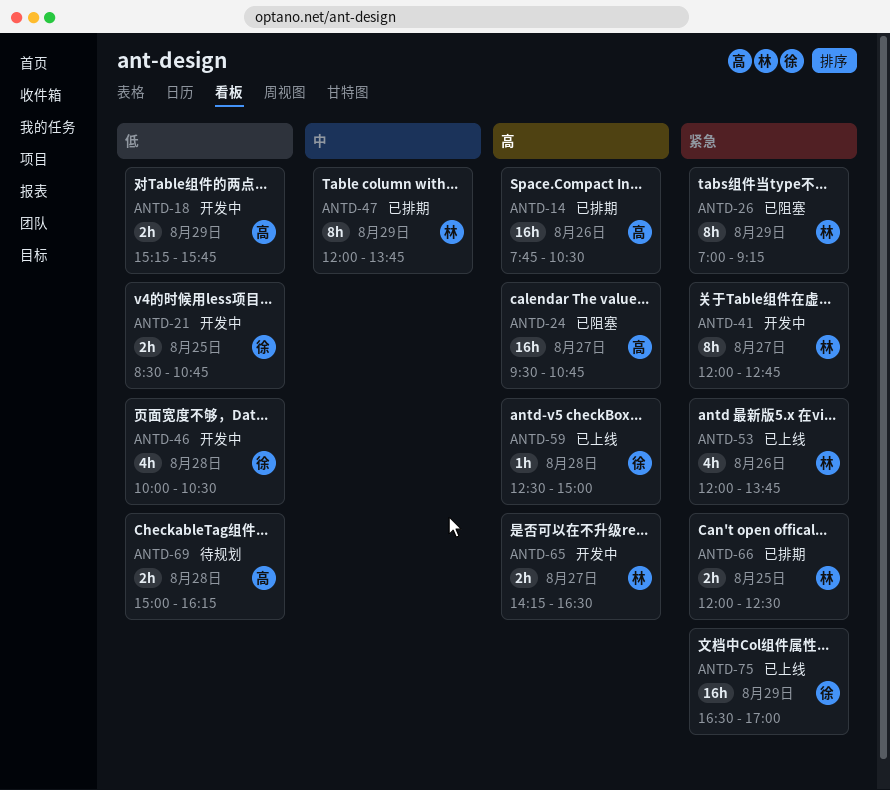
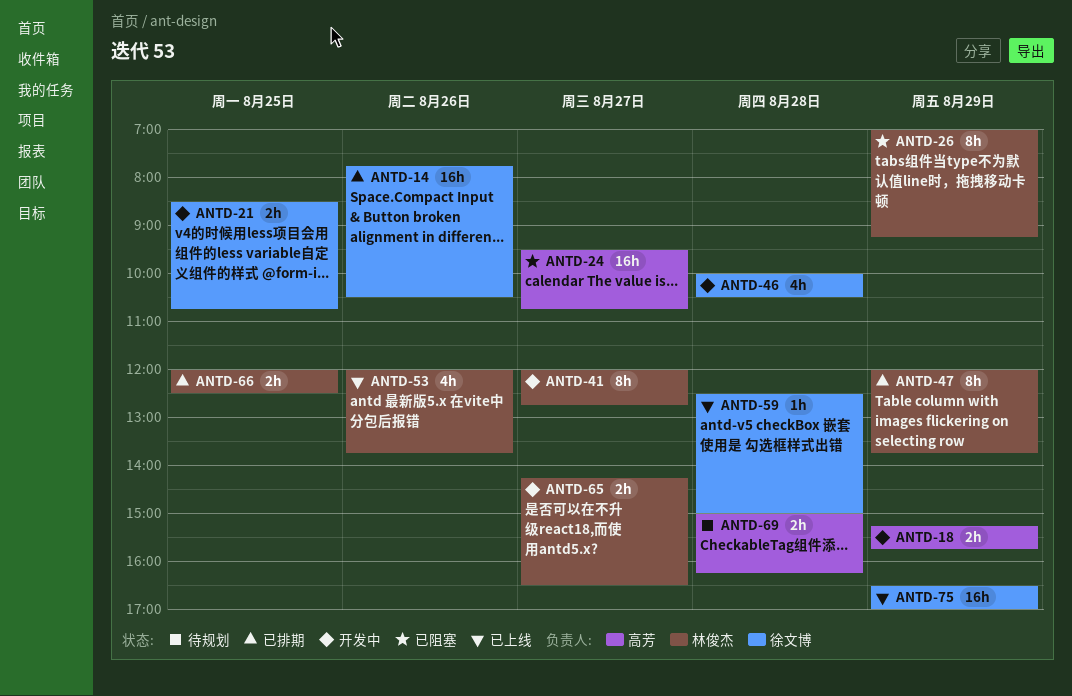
ANTD-14, owner: 高芳 -> 徐文博

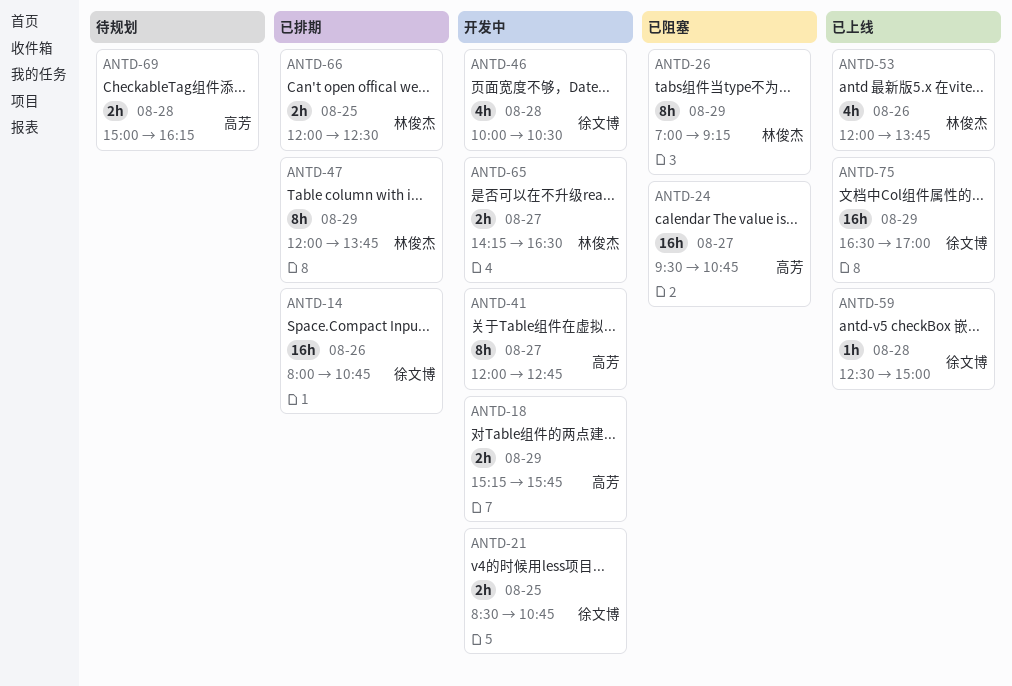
ANTD-14, begins: 07:45 -> 08:00
ANTD-14, ends: 10:30 -> 10:45
ANTD-41, owner: 林俊杰 -> 高芳

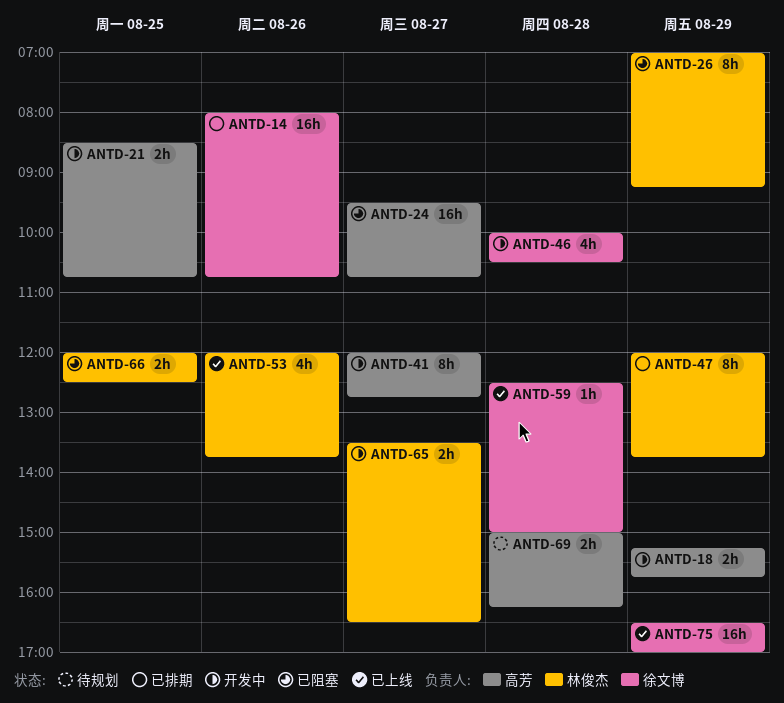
ANTD-21, owner: 徐文博 -> 高芳
ANTD-65, begins: 14:15 -> 13:30
ANTD-66, status: 已排期 -> 已阻塞

